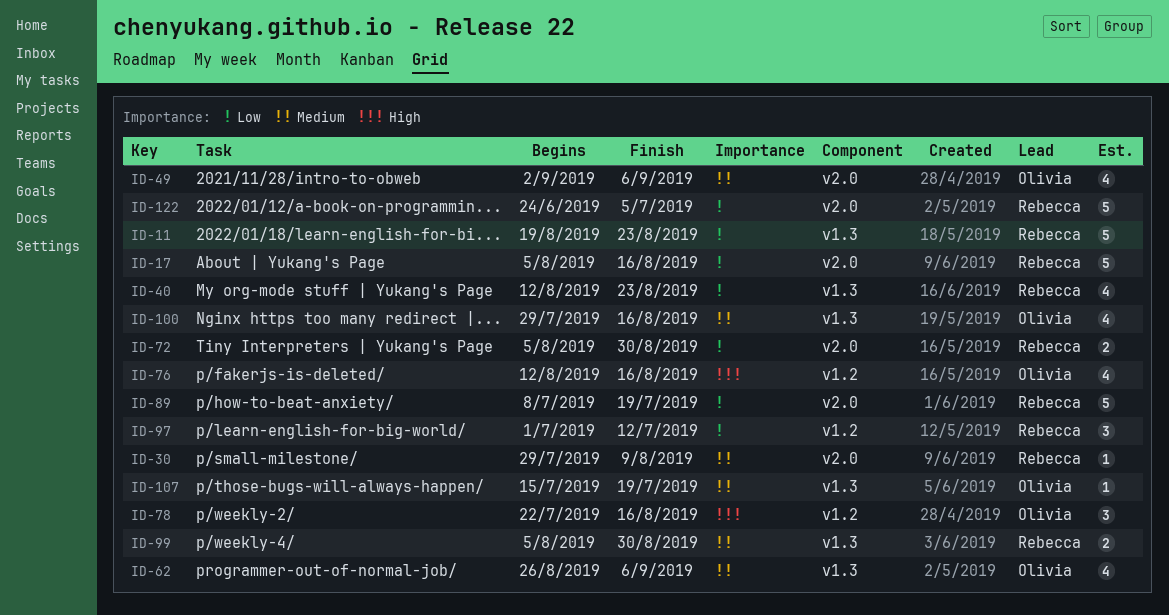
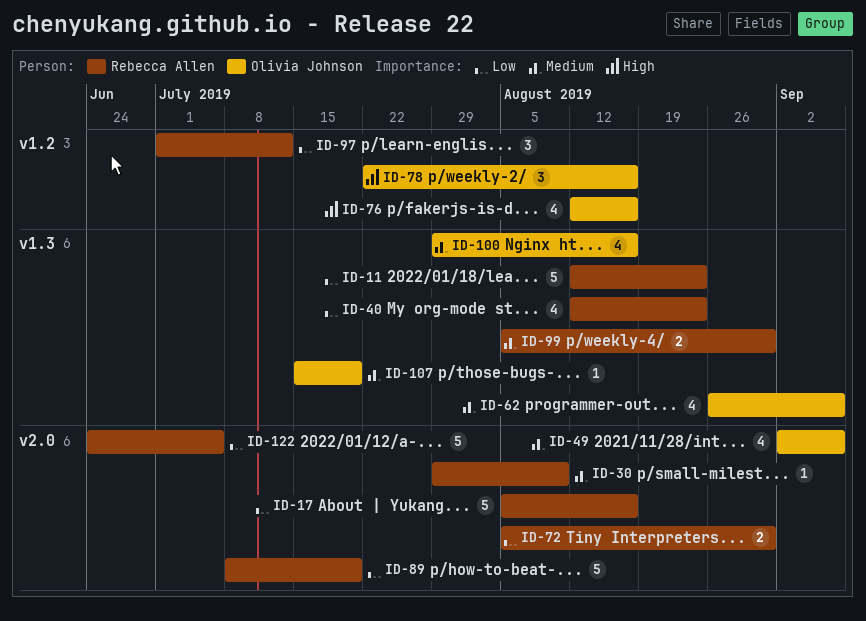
ID-11, start: Aug 19 -> Aug 12

